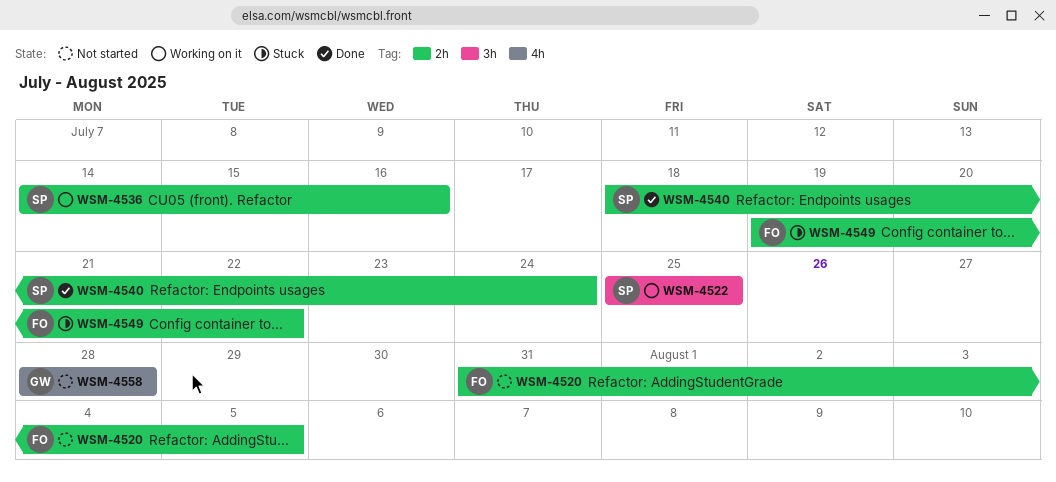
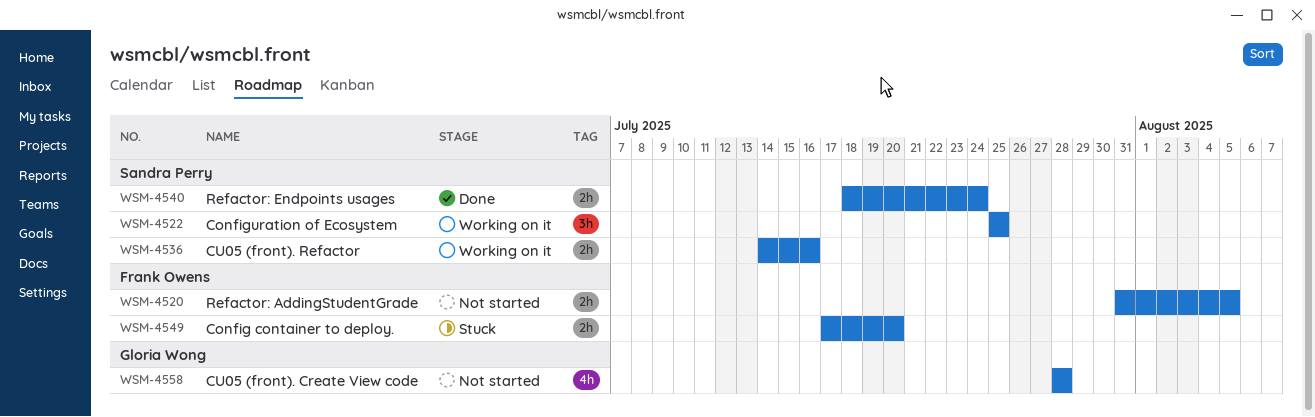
WSM-4549, start: Jul 19 -> Jul 17
WSM-4549, due: Jul 22 -> Jul 20

